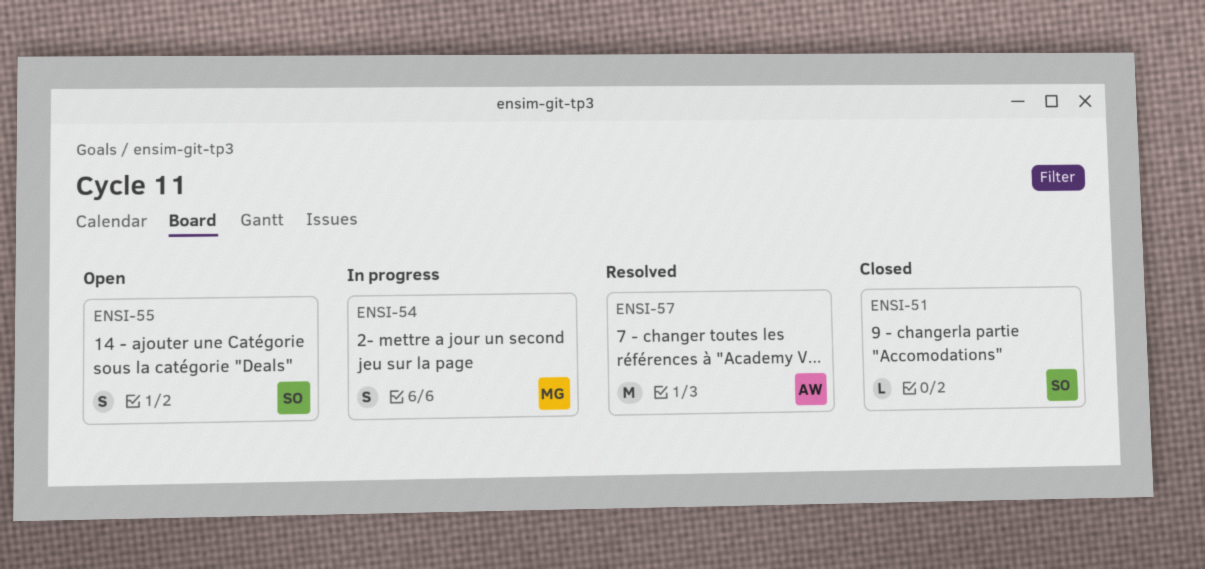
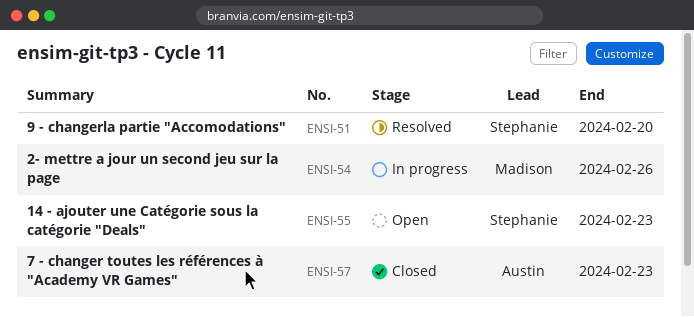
ENSI-51, status: Closed -> Resolved
ENSI-57, status: Resolved -> Closed

